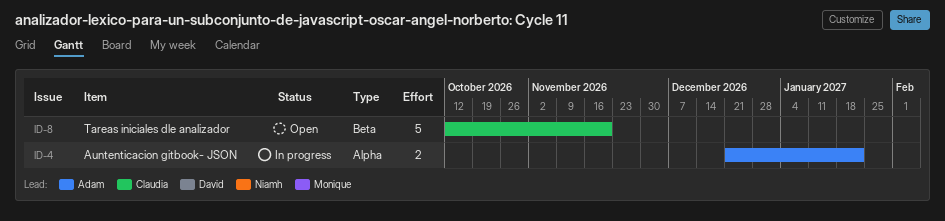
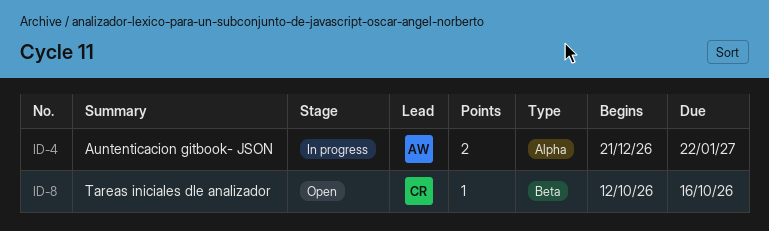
ID-8, estimate: 5 -> 1
ID-8, due: Nov 20 -> Oct 16

